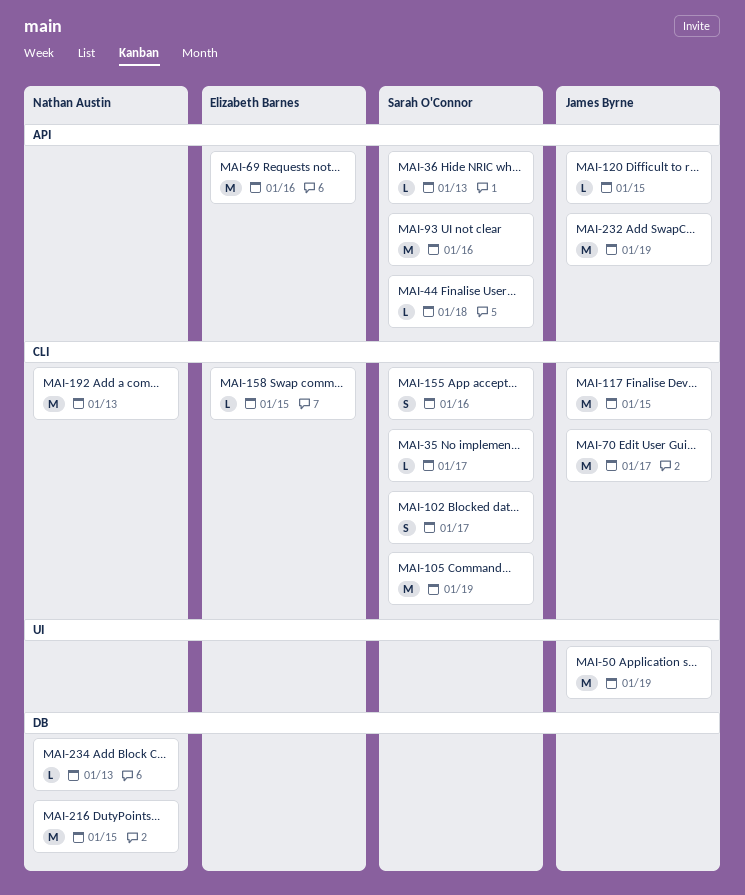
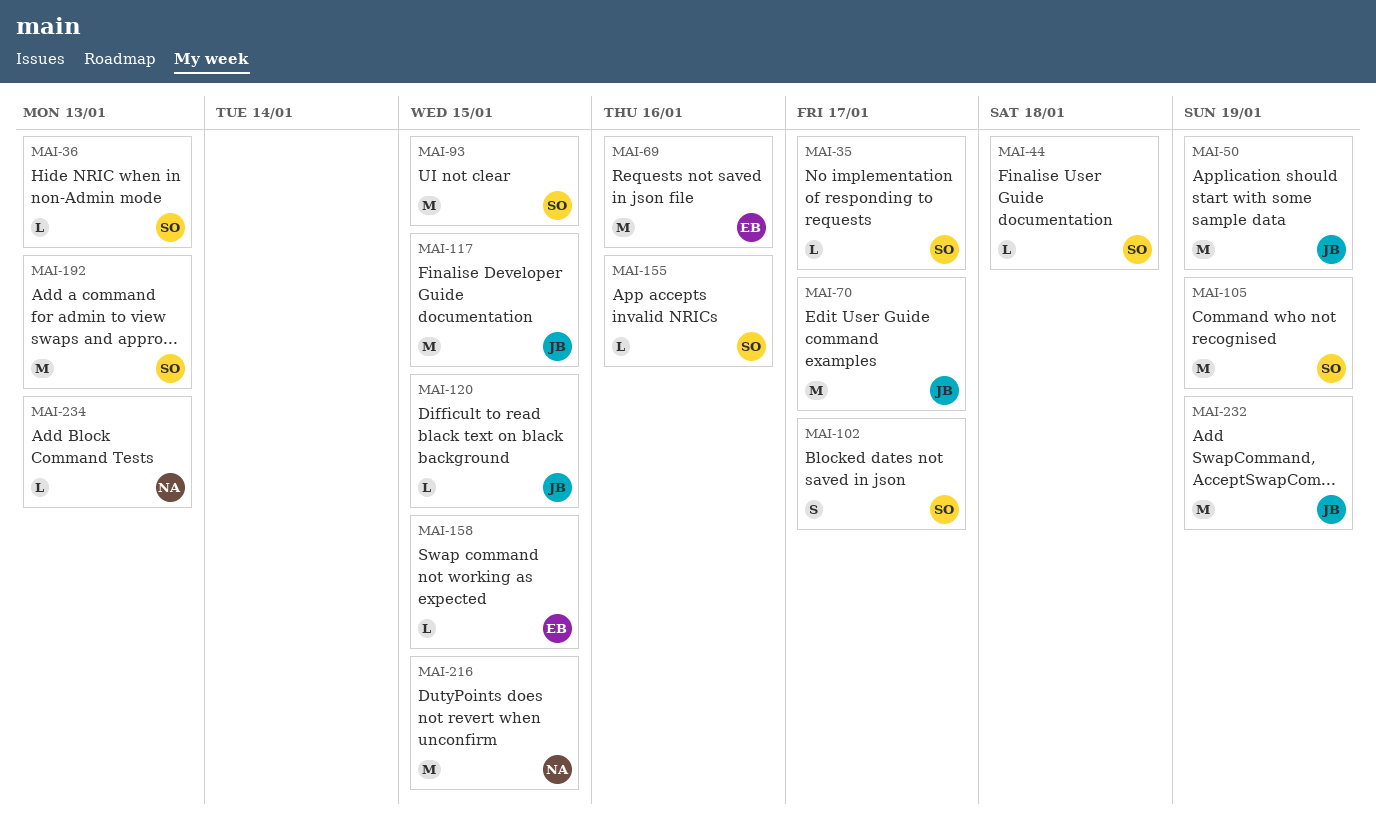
MAI-93, due: Jan 16 -> Jan 15
MAI-155, estimate: S -> L
MAI-192, owner: Nathan Austin -> Sarah O'Connor

